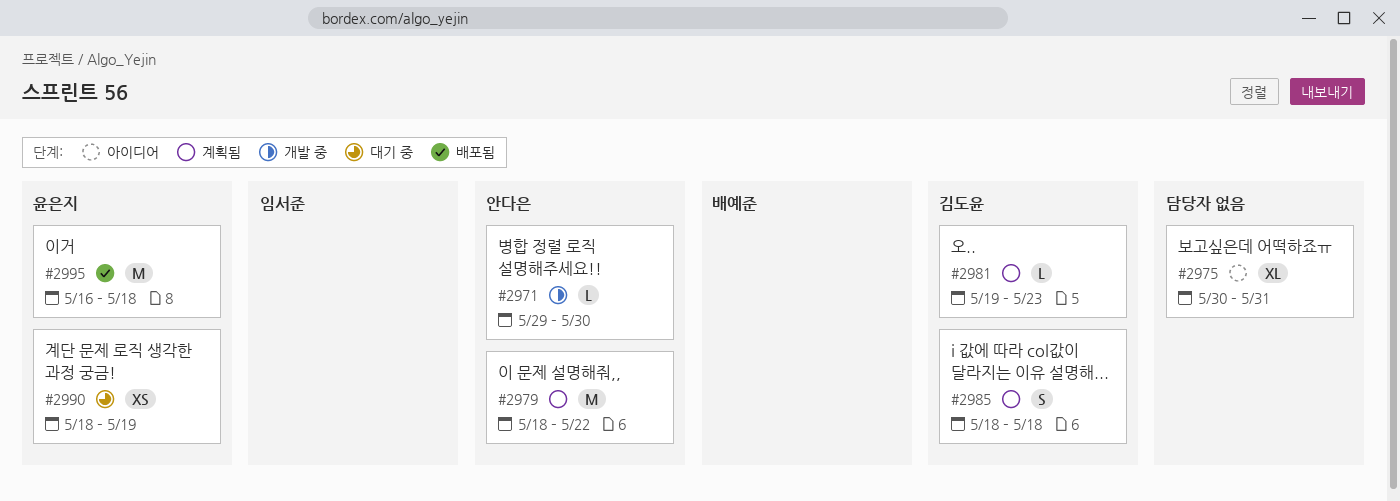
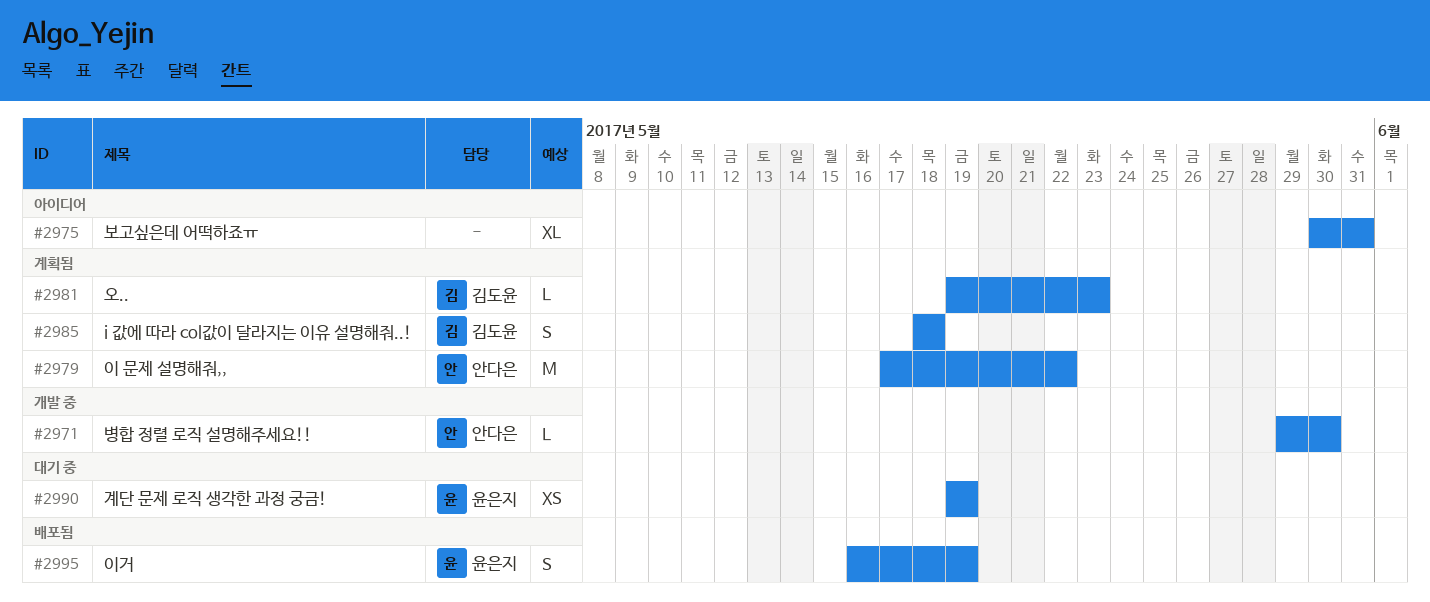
#2979, start: May 18 -> May 17
#2990, start: May 18 -> May 19
#2995, estimate: M -> S
#2995, due: May 18 -> May 19

